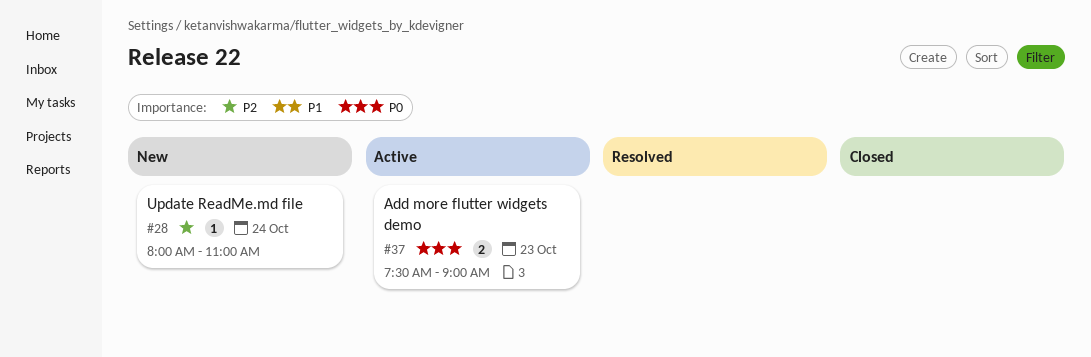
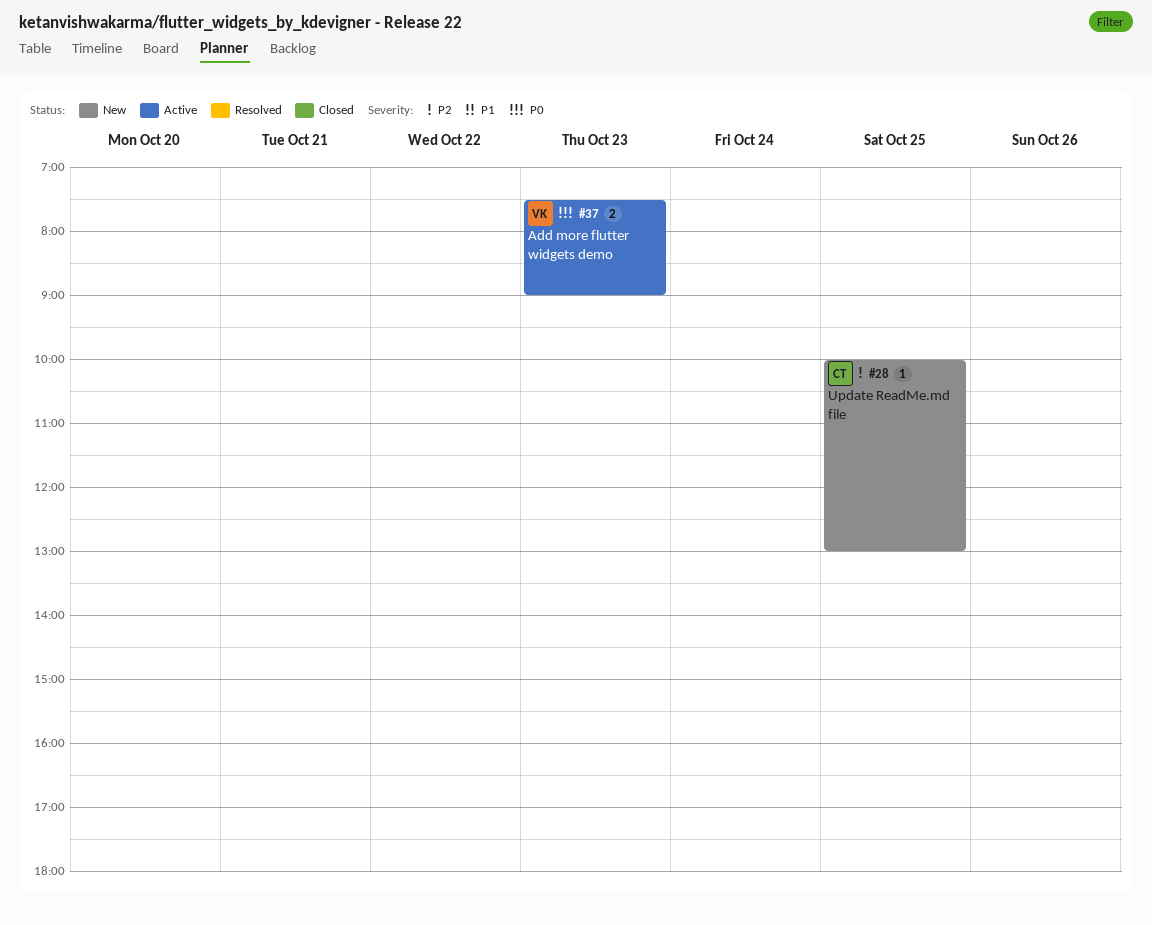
#28, day: Oct 24 -> Oct 25
#28, begins: 08:00 -> 10:00
#28, ends: 11:00 -> 13:00

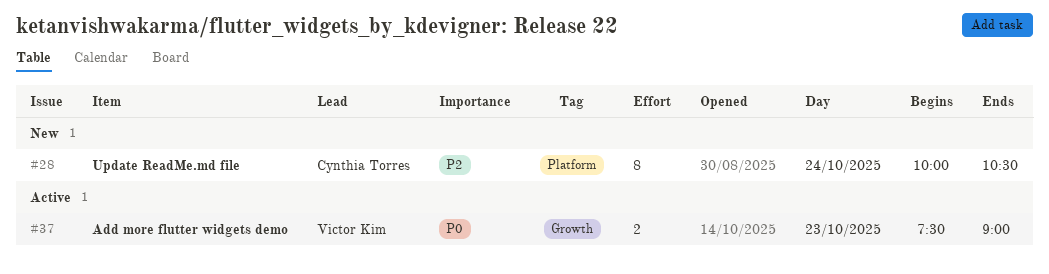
#28, estimate: 1 -> 8
#28, day: Oct 25 -> Oct 24
#28, ends: 13:00 -> 10:30

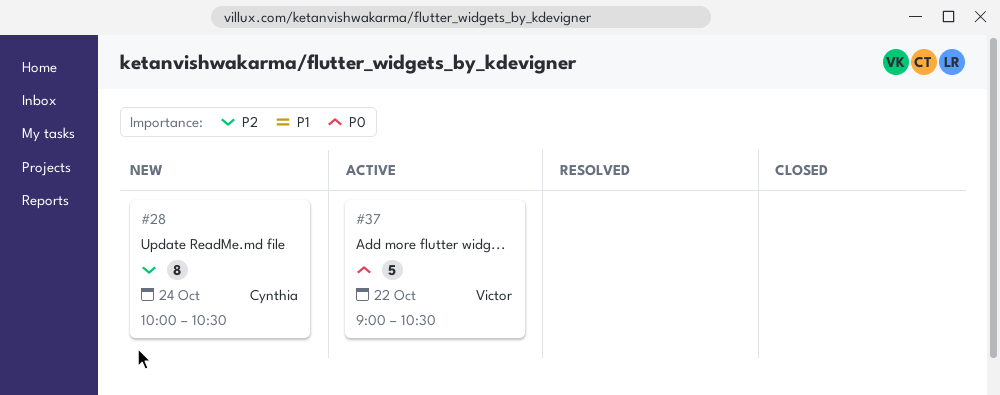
#37, estimate: 2 -> 5
#37, day: Oct 23 -> Oct 22
#37, begins: 07:30 -> 09:00
#37, ends: 09:00 -> 10:30

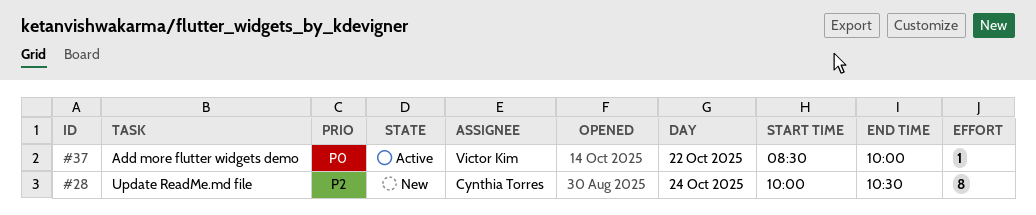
#37, estimate: 5 -> 1
#37, begins: 09:00 -> 08:30
#37, ends: 10:30 -> 10:00

